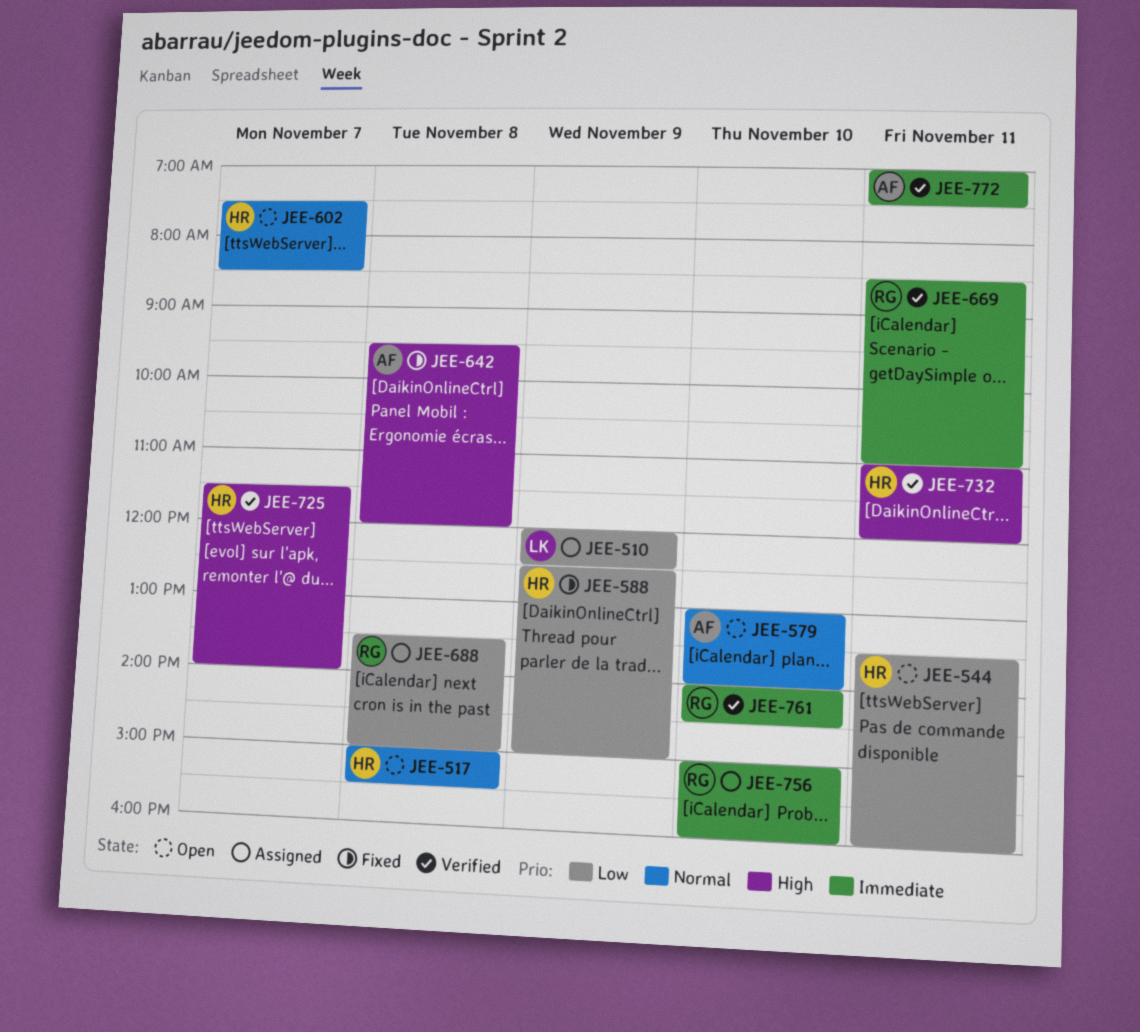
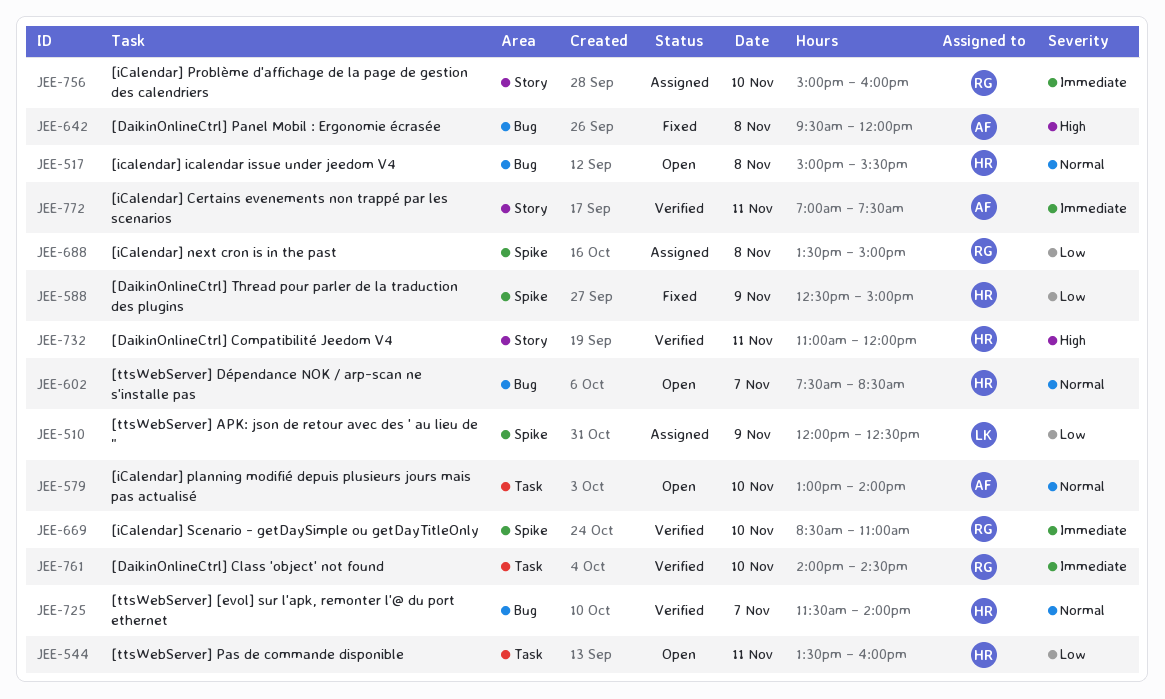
JEE-669, day: Nov 11 -> Nov 10
JEE-725, priority: High -> Normal

